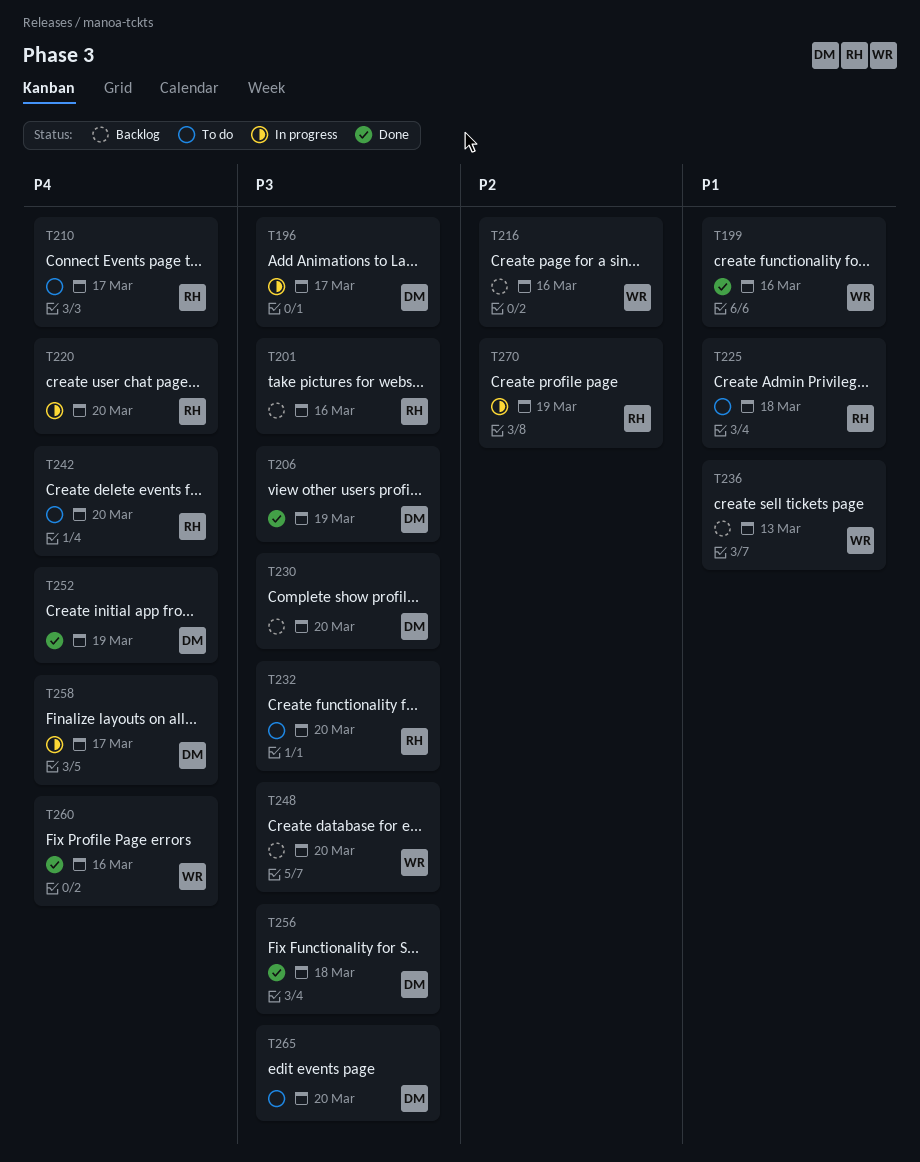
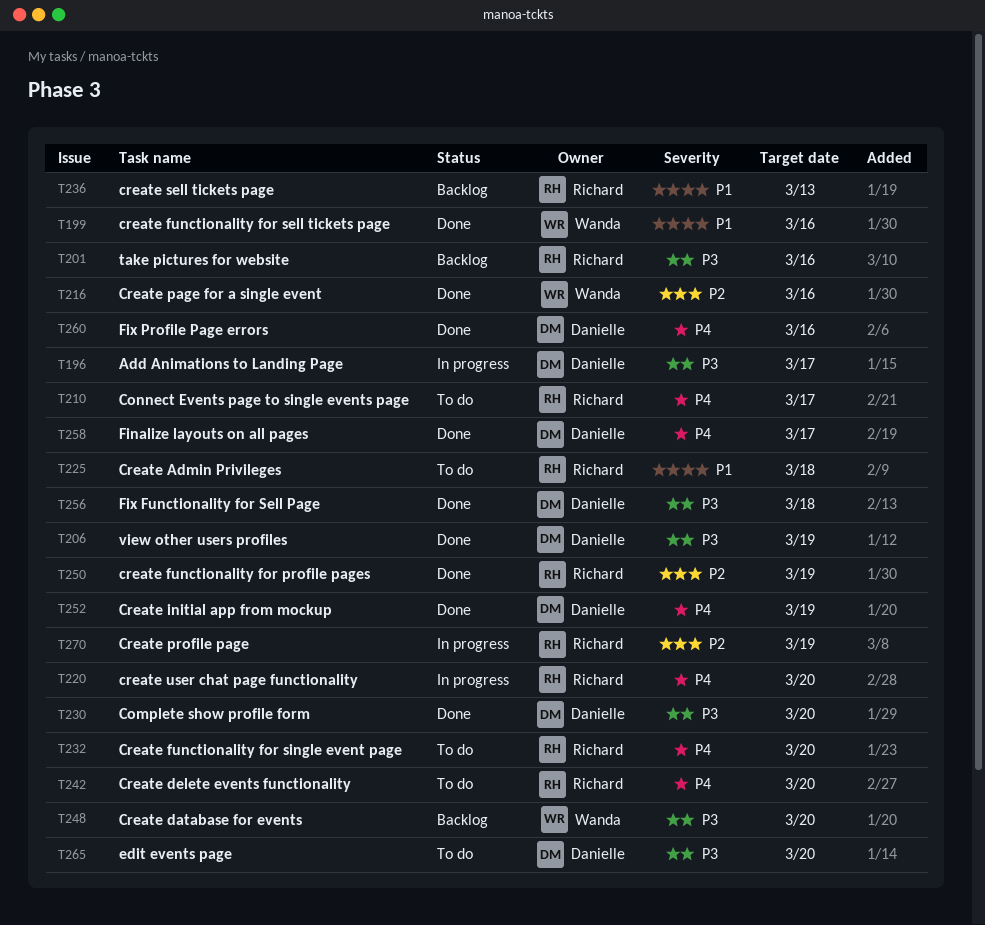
T216, status: Backlog -> Done
T230, status: Backlog -> Done
T232, priority: P3 -> P4
T236, owner: Wanda -> Richard
T250: none -> present
T258, status: In progress -> Done
T260, owner: Wanda -> Danielle

